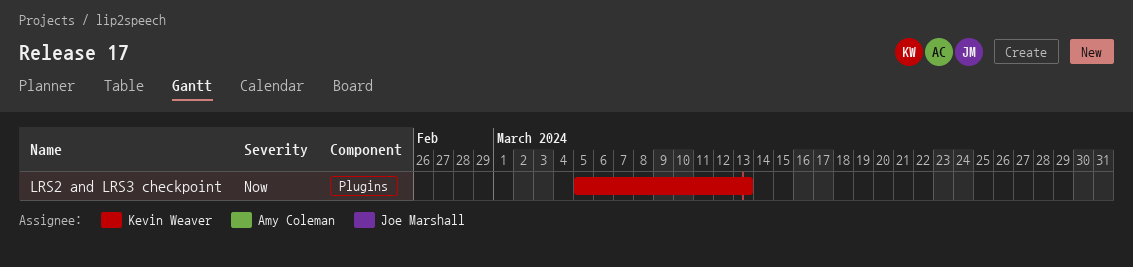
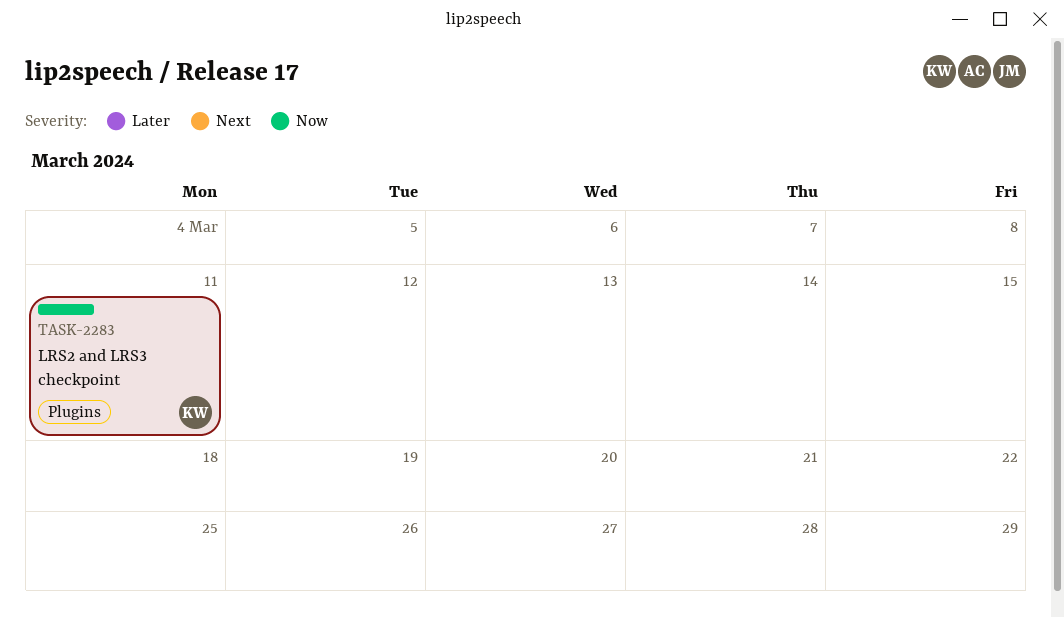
LRS2 and LRS3 checkpoint, due: Mar 13 -> Mar 11

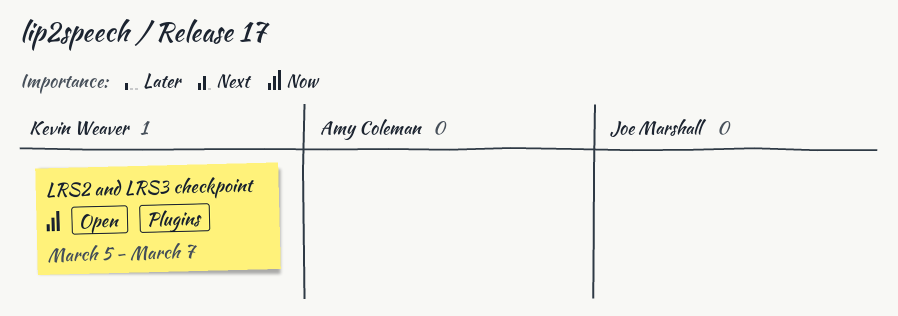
LRS2 and LRS3 checkpoint, due: Mar 11 -> Mar 7

